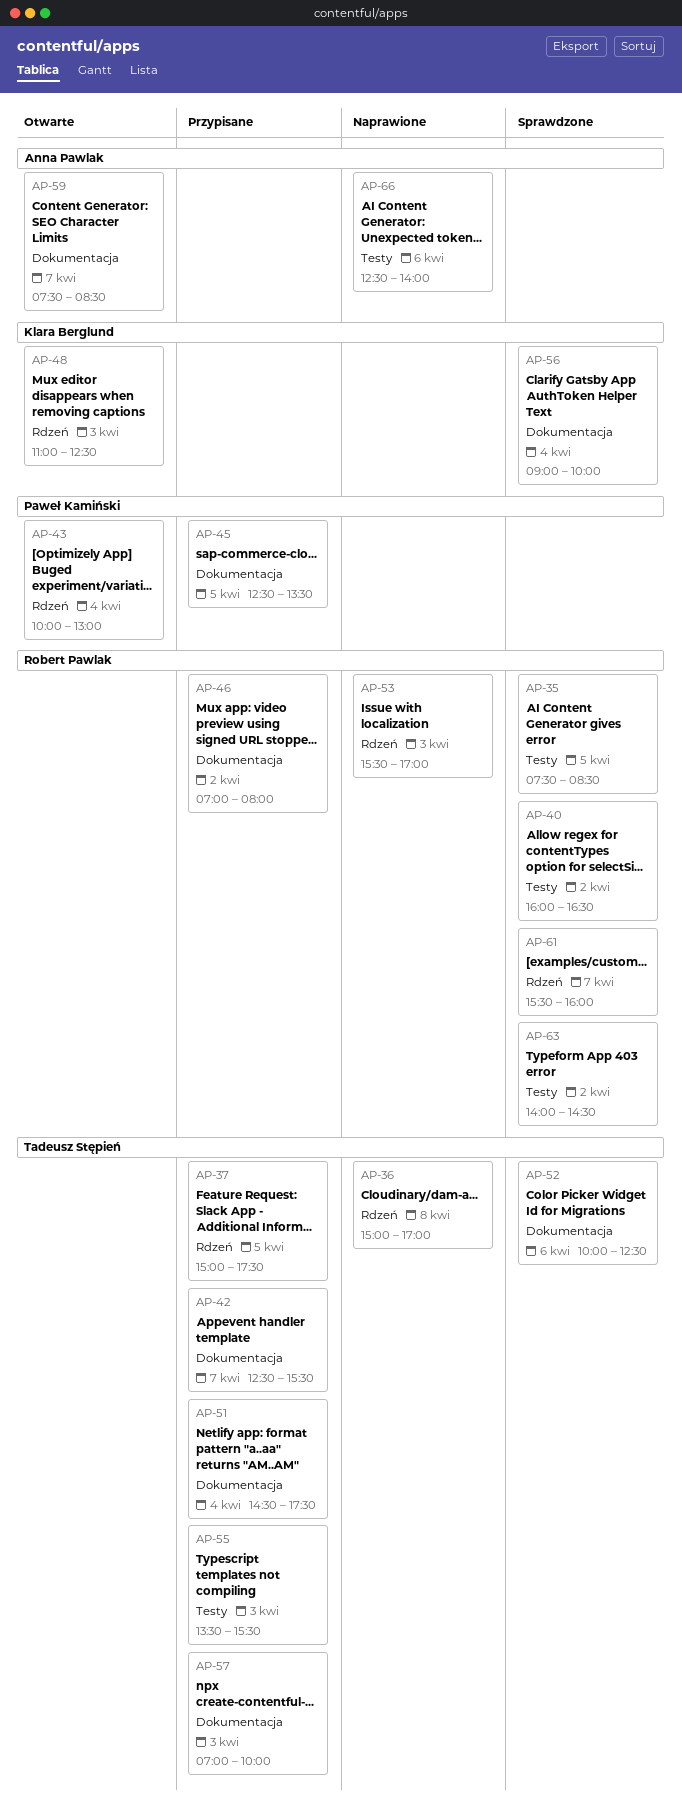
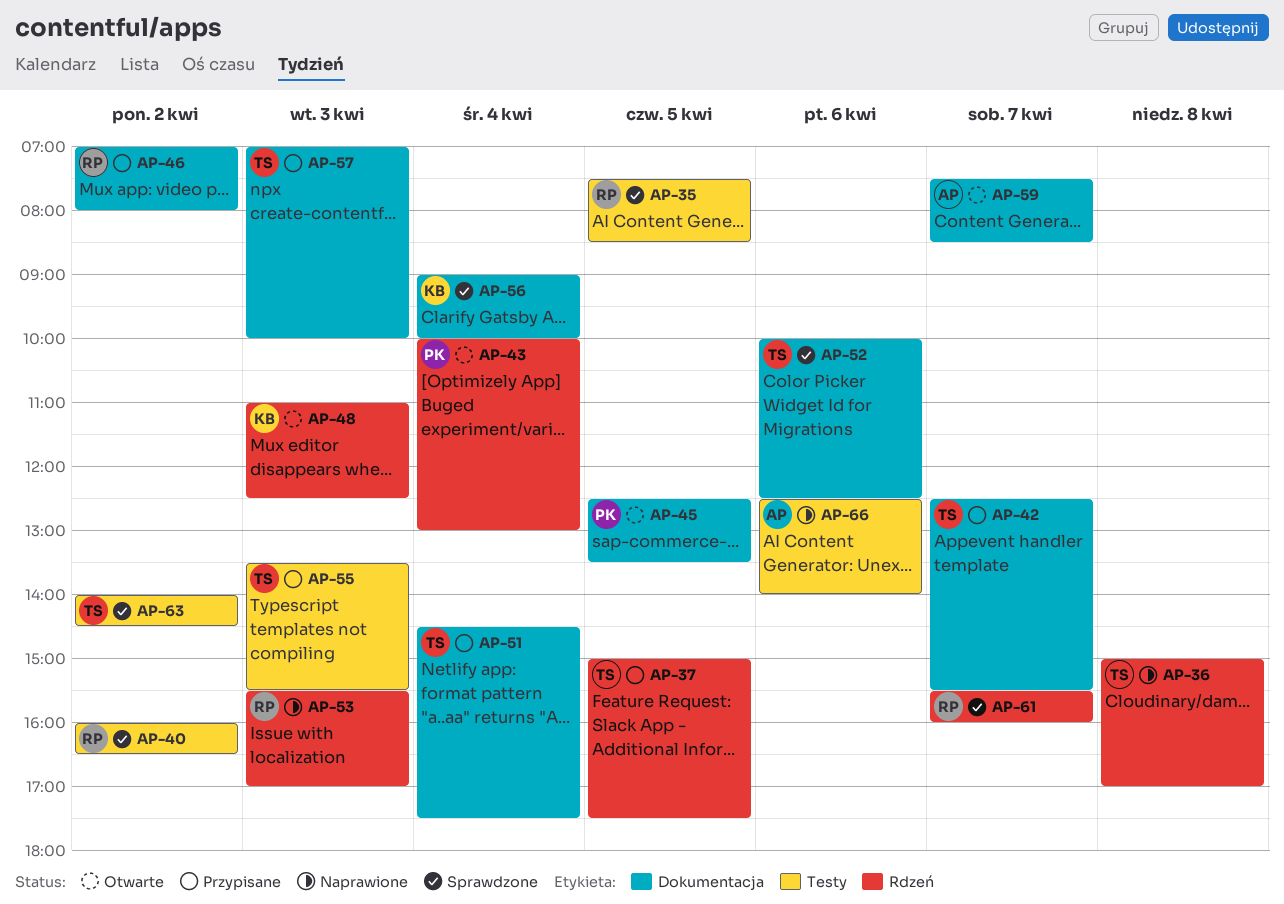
AP-45, status: Przypisane -> Otwarte
AP-63, owner: Robert Pawlak -> Tadeusz Stępień

